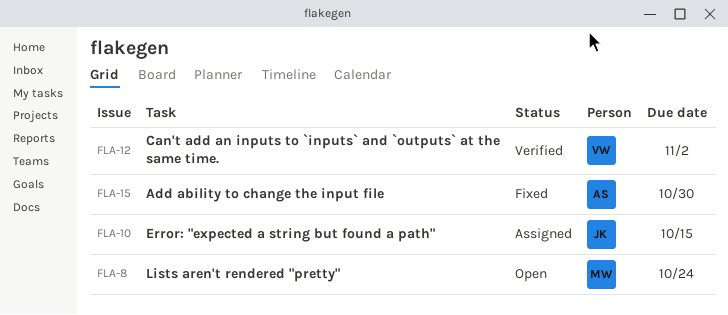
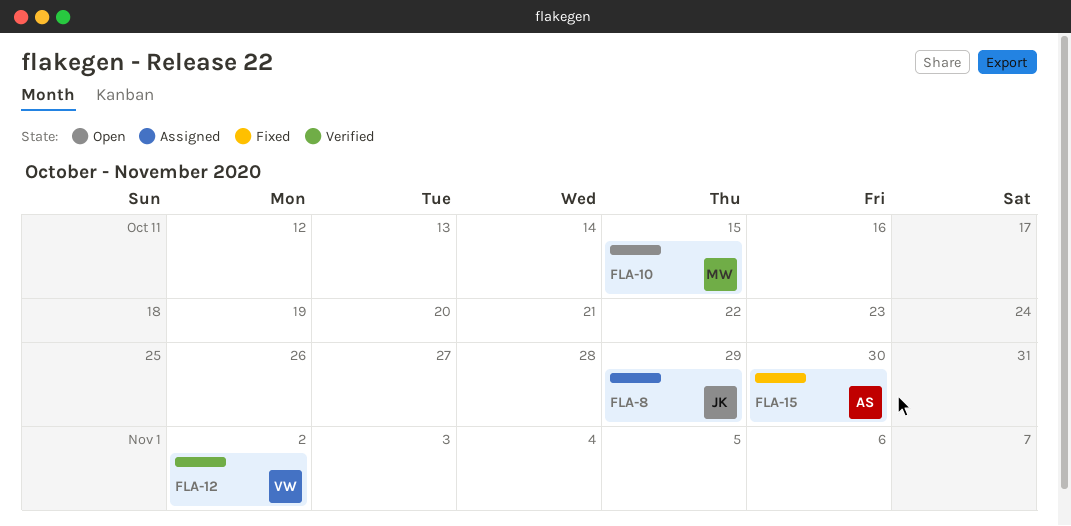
FLA-8, status: Open -> Assigned
FLA-8, owner: MW -> JK
FLA-8, due: Oct 24 -> Oct 29
FLA-10, status: Assigned -> Open
FLA-10, owner: JK -> MW

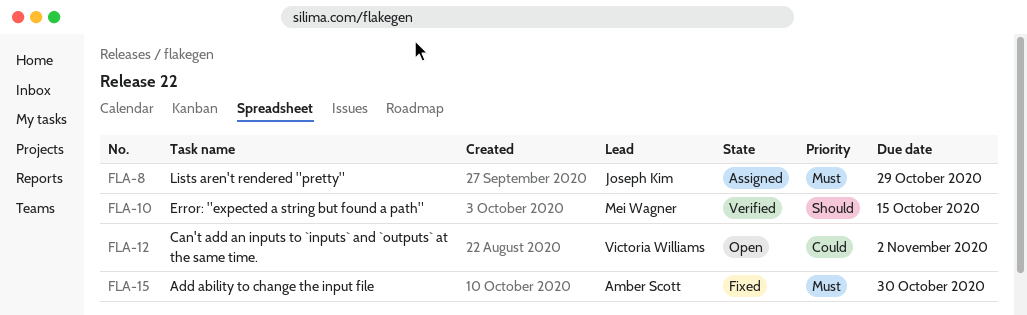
FLA-10, status: Open -> Verified
FLA-12, status: Verified -> Open

